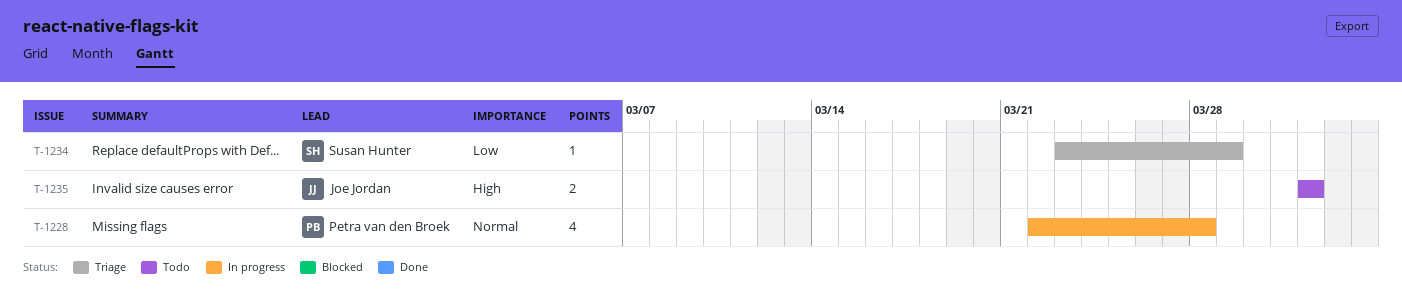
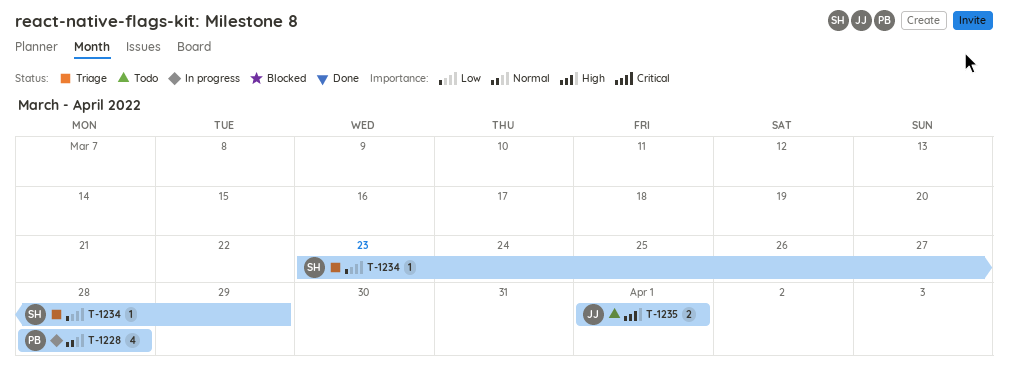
T-1228, start: Mar 22 -> Mar 28

